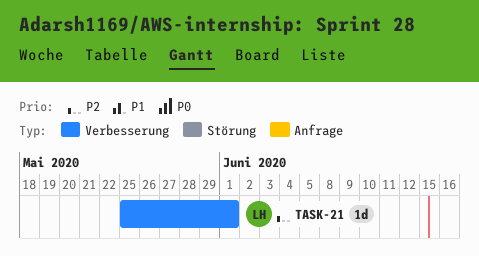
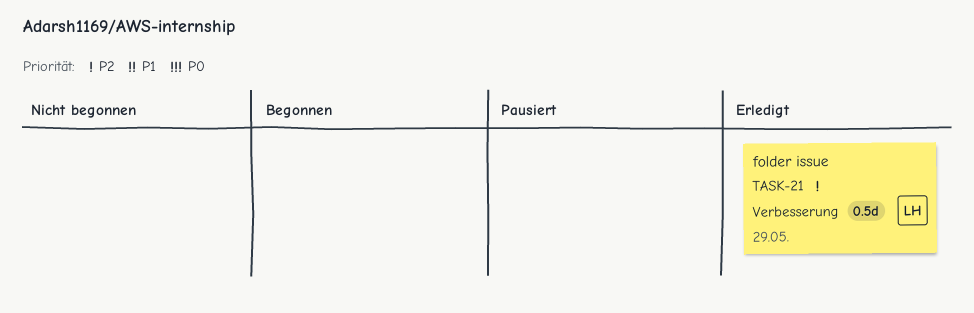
TASK-21, estimate: 1d -> 0.5d
TASK-21, due: Jun 1 -> May 29

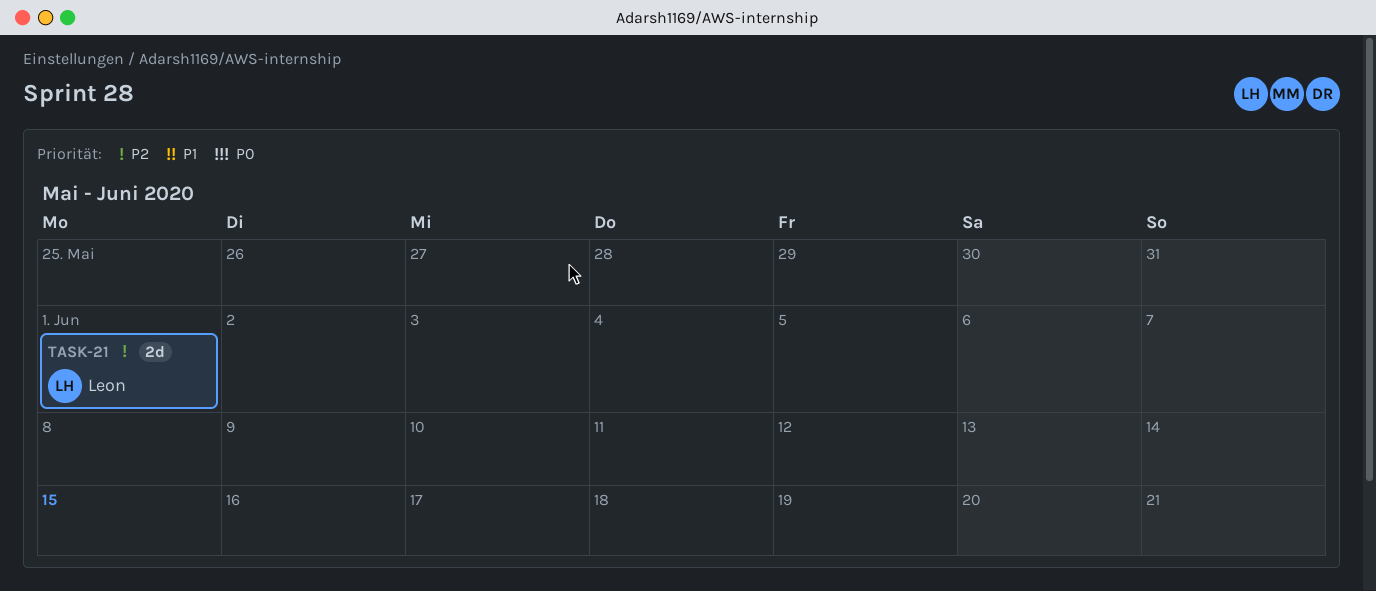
TASK-21, estimate: 0.5d -> 2d
TASK-21, due: May 29 -> Jun 1

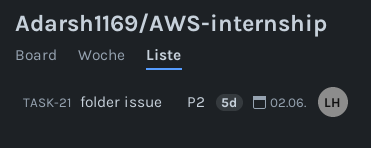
TASK-21, estimate: 2d -> 5d
TASK-21, due: Jun 1 -> Jun 2

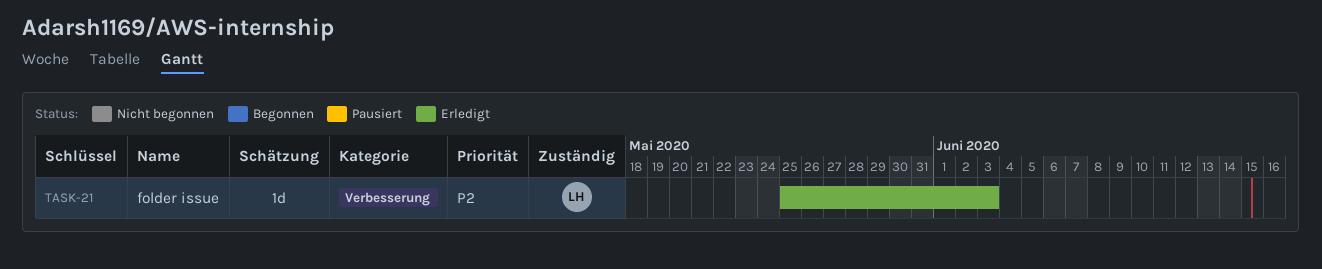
TASK-21, estimate: 5d -> 1d
TASK-21, due: Jun 2 -> Jun 3

